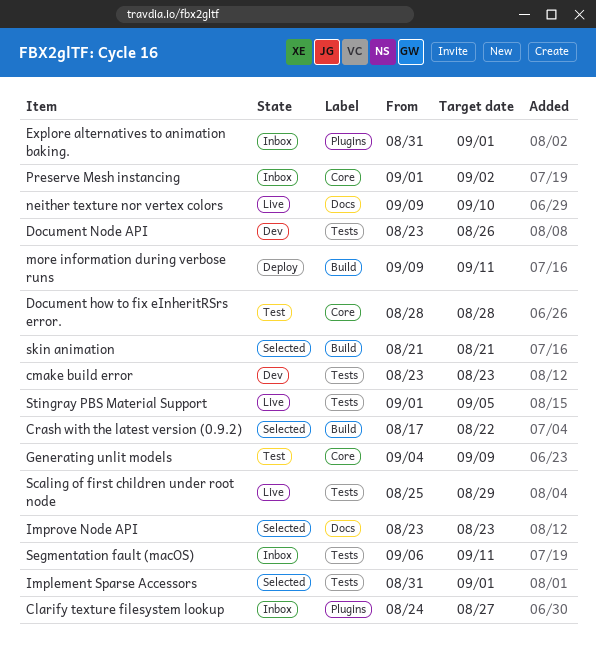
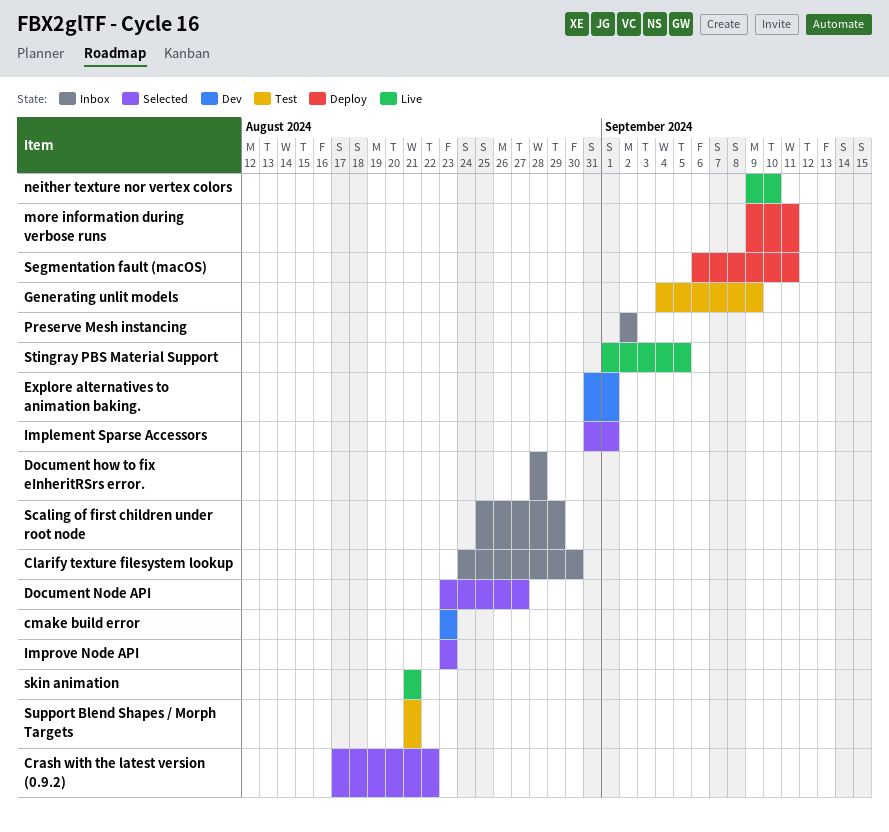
Clarify texture filesystem lookup, due: Aug 27 -> Aug 30
Document how to fix eInheritRSrs error., status: Test -> Inbox
Document Node API, status: Dev -> Selected
Document Node API, due: Aug 26 -> Aug 27
Explore alternatives to animation baking., status: Inbox -> Dev
Preserve Mesh instancing, start: Sep 1 -> Sep 2
Scaling of first children under root node, status: Live -> Inbox
Segmentation fault (macOS), status: Inbox -> Deploy
skin animation, status: Selected -> Live
Support Blend Shapes / Morph Targets: none -> present

